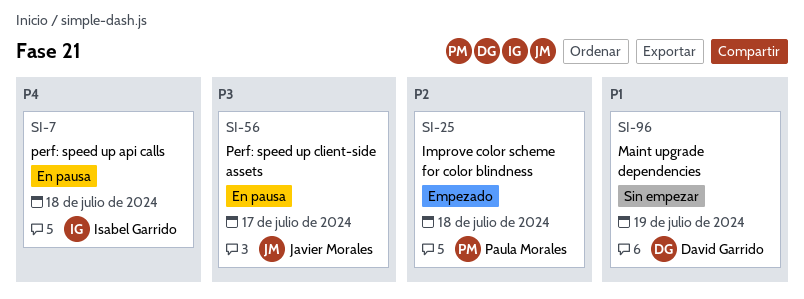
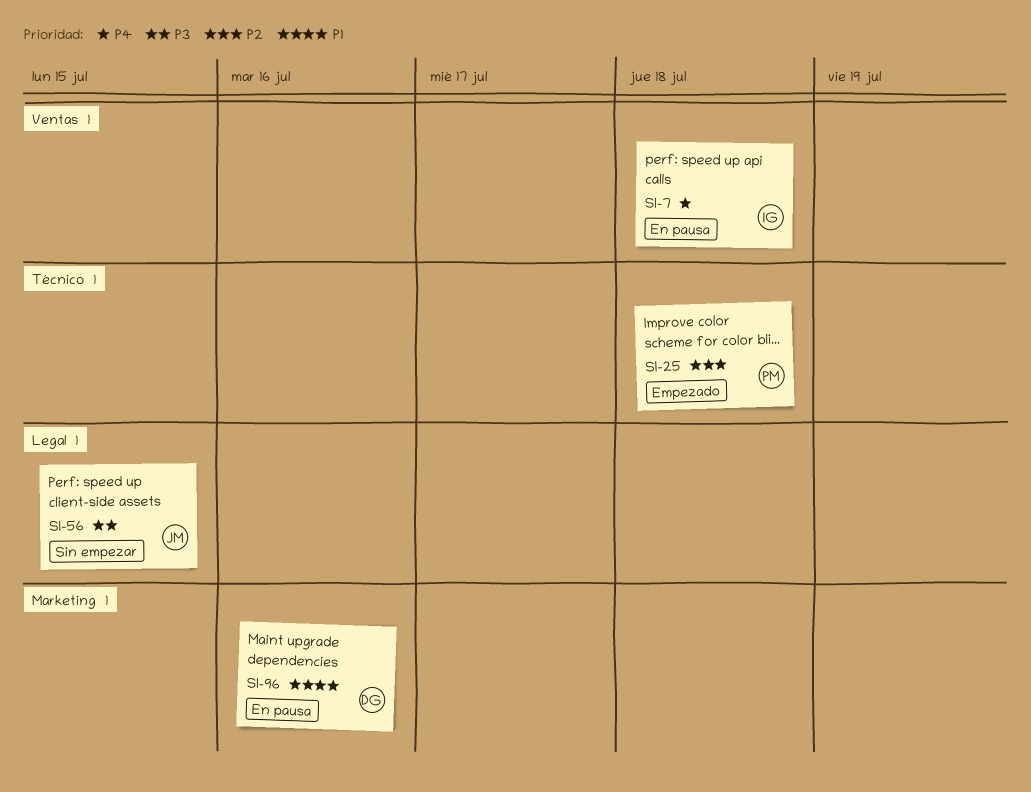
SI-56, status: En pausa -> Sin empezar
SI-56, due: Jul 17 -> Jul 15
SI-96, status: Sin empezar -> En pausa
SI-96, due: Jul 19 -> Jul 16

